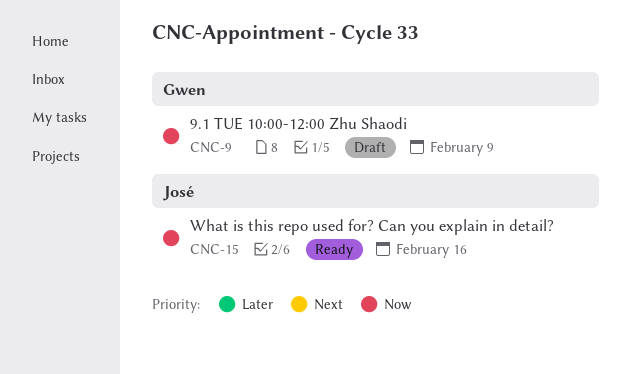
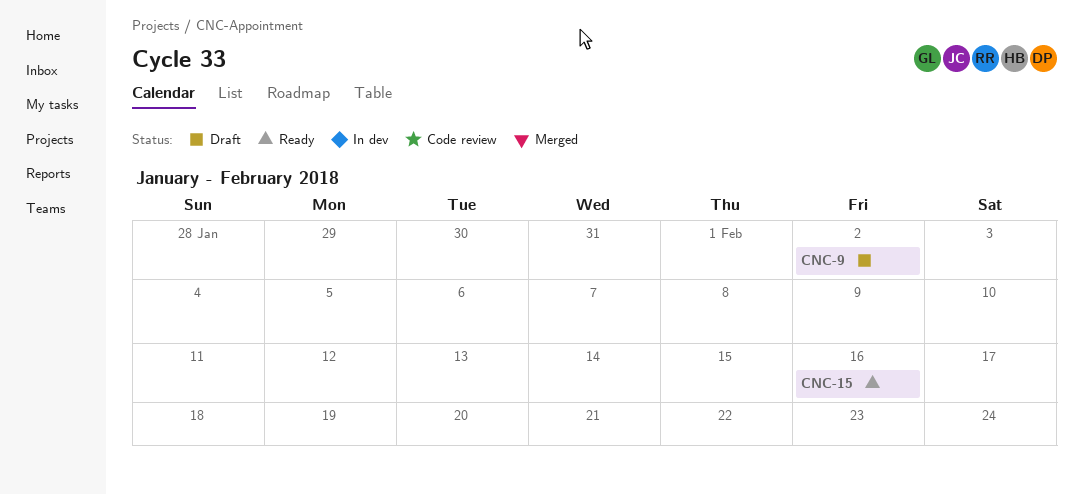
CNC-9, due: Feb 9 -> Feb 2

